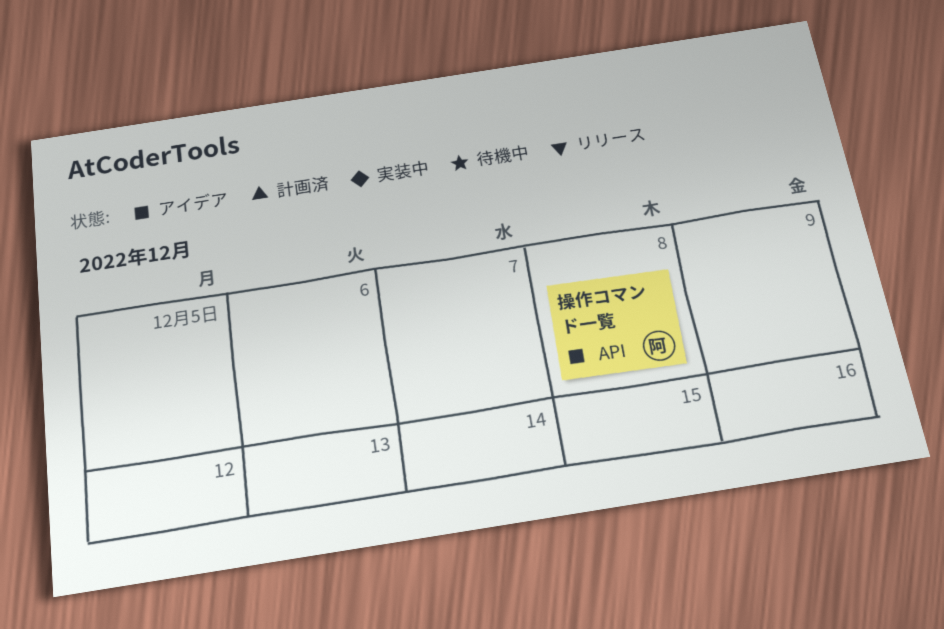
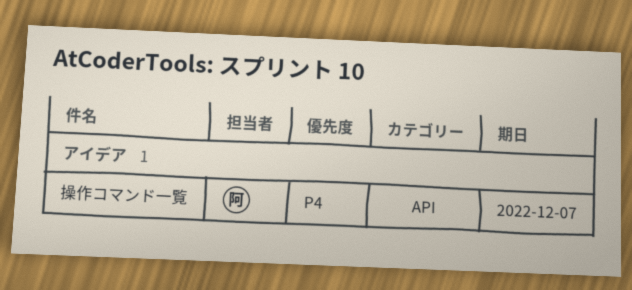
操作コマンド一覧, due: Dec 8 -> Dec 7

